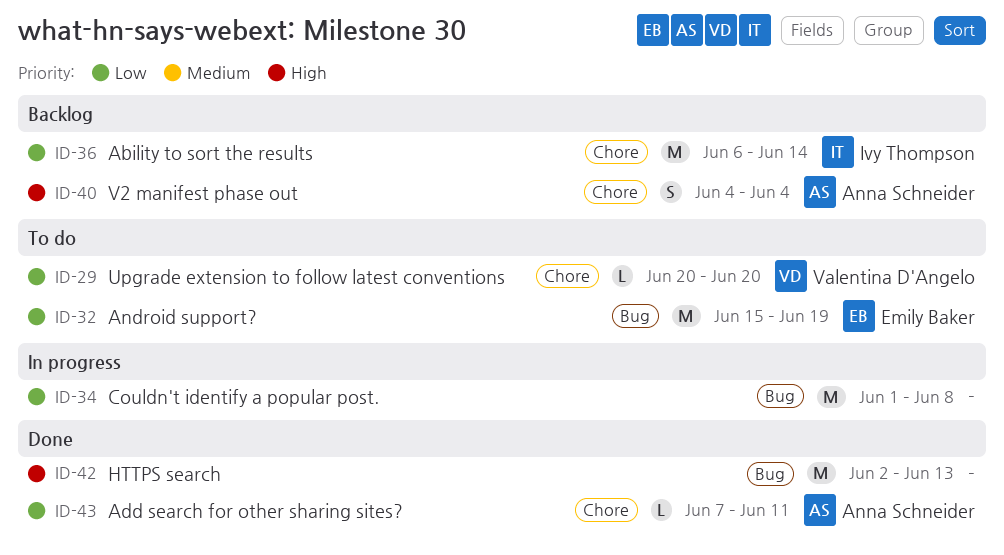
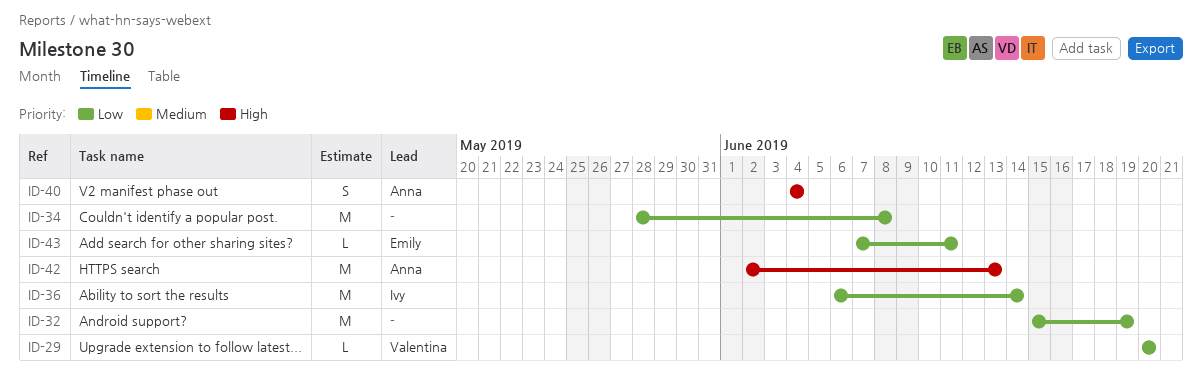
ID-32, owner: Emily Baker -> none
ID-34, start: Jun 1 -> May 28
ID-42, owner: none -> Anna Schneider
ID-43, owner: Anna Schneider -> Emily Baker

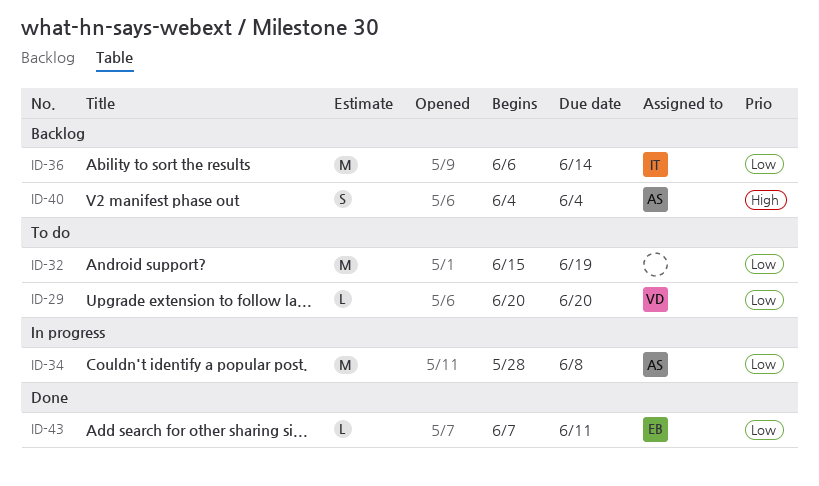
ID-34, owner: none -> Anna
ID-42: present -> none

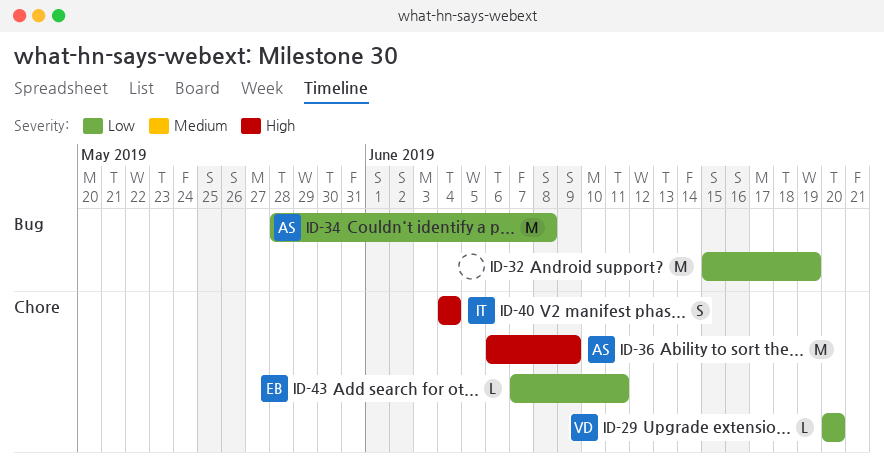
ID-36, owner: IT -> AS
ID-36, priority: Low -> High
ID-36, due: Jun 14 -> Jun 9
ID-40, owner: AS -> IT

